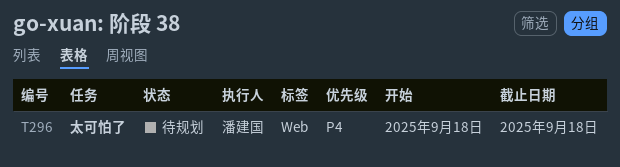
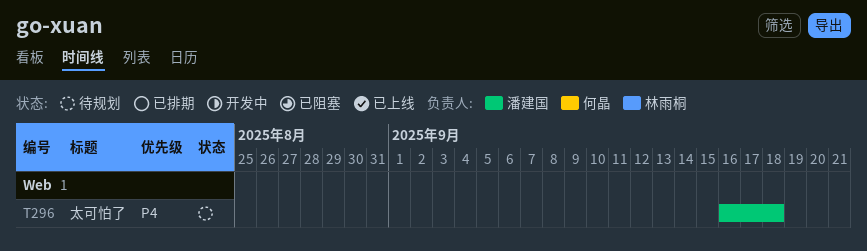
T296, start: Sep 18 -> Sep 16

